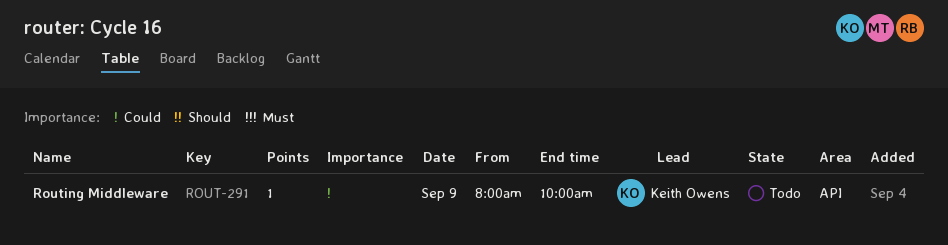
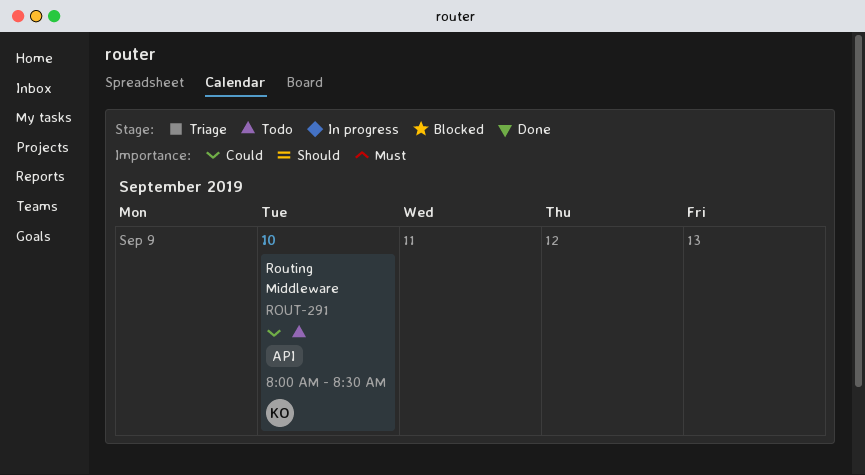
ROUT-291, day: Sep 9 -> Sep 10
ROUT-291, ends: 10:00 -> 08:30

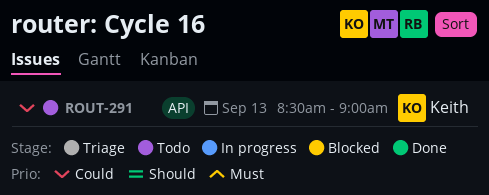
ROUT-291, day: Sep 10 -> Sep 13
ROUT-291, begins: 08:00 -> 08:30
ROUT-291, ends: 08:30 -> 09:00

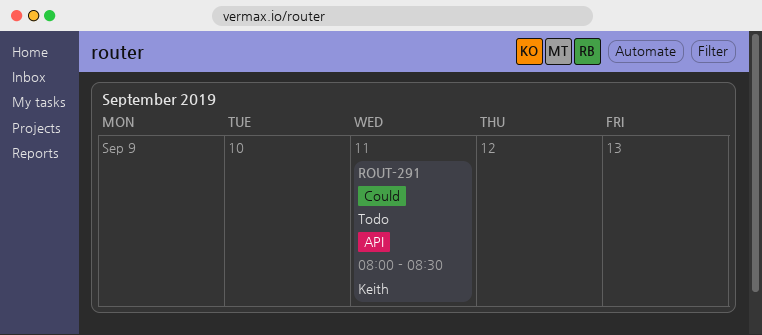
ROUT-291, day: Sep 13 -> Sep 11
ROUT-291, begins: 08:30 -> 08:00
ROUT-291, ends: 09:00 -> 08:30

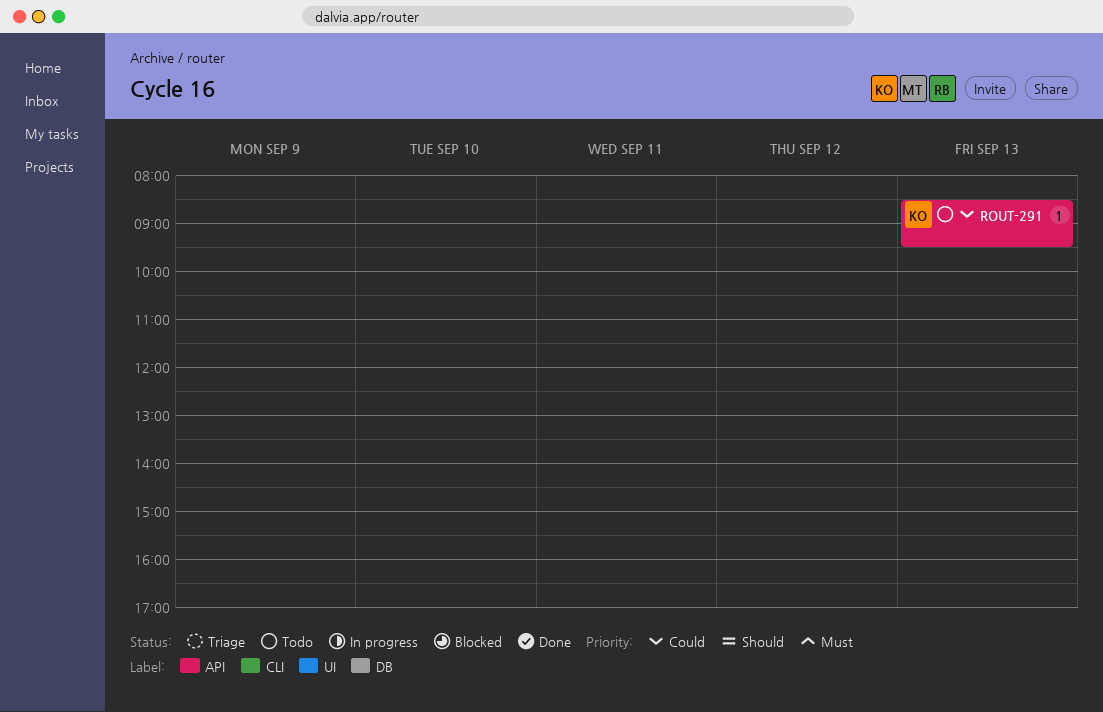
ROUT-291, day: Sep 11 -> Sep 13
ROUT-291, begins: 08:00 -> 08:30
ROUT-291, ends: 08:30 -> 09:30

